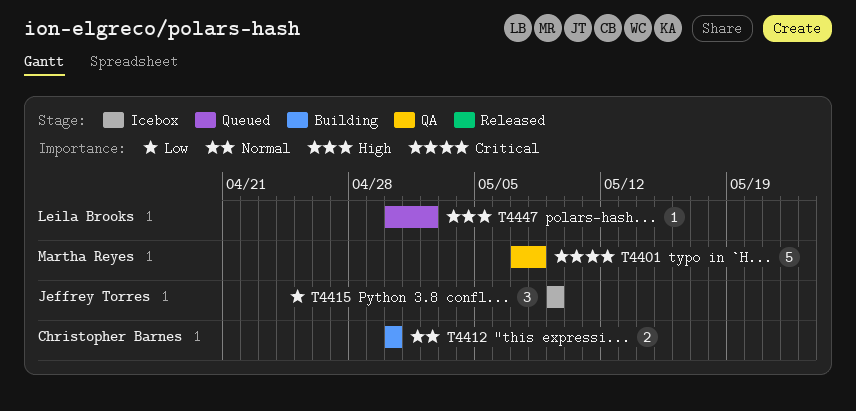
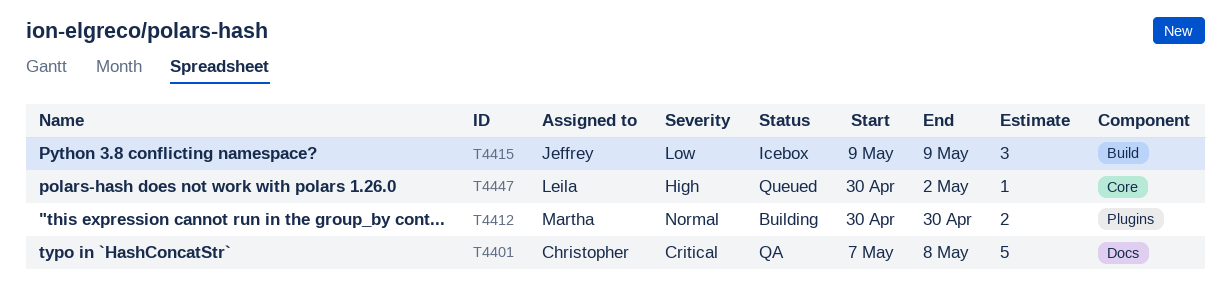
T4401, owner: Martha Reyes -> Christopher Barnes
T4412, owner: Christopher Barnes -> Martha Reyes

